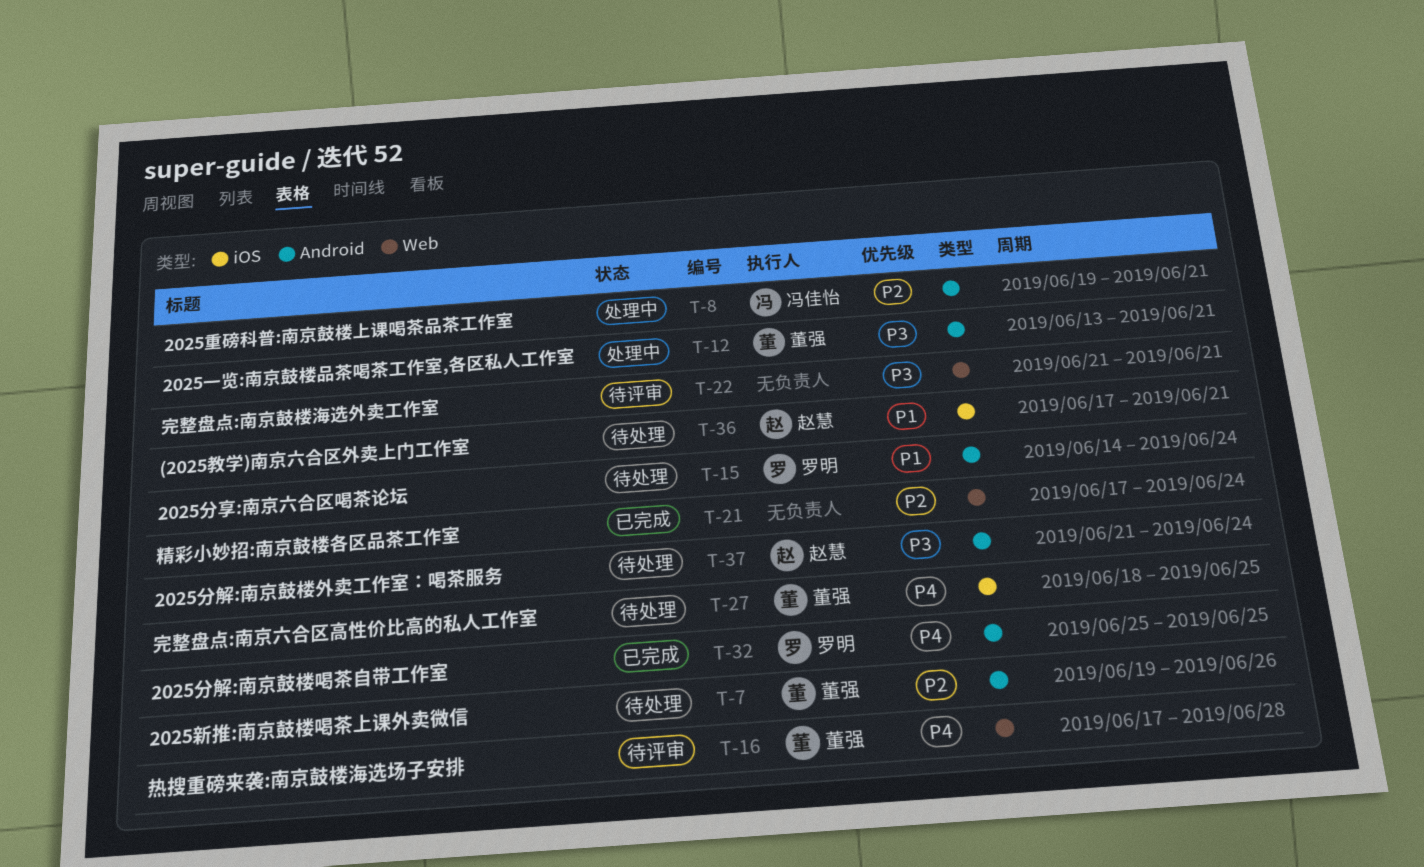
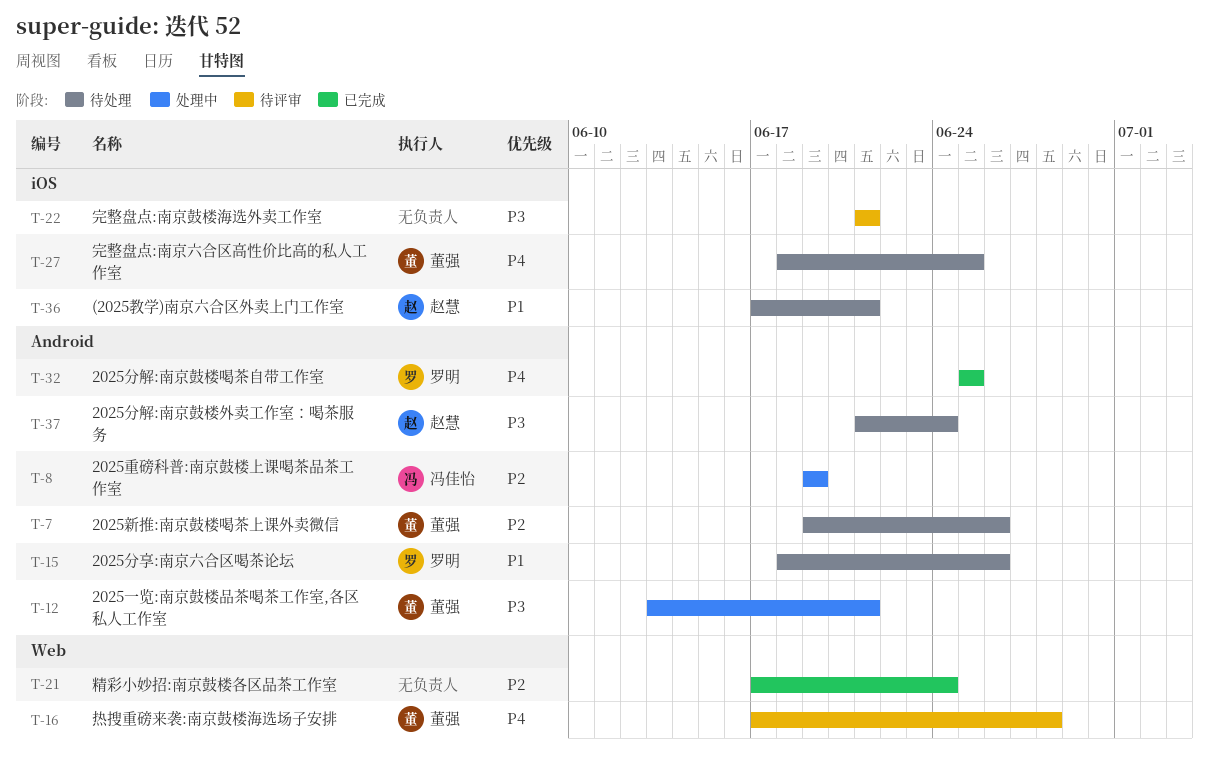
T-8, due: Jun 21 -> Jun 19
T-15, start: Jun 14 -> Jun 18
T-15, due: Jun 24 -> Jun 26
T-22, label: Web -> iOS

